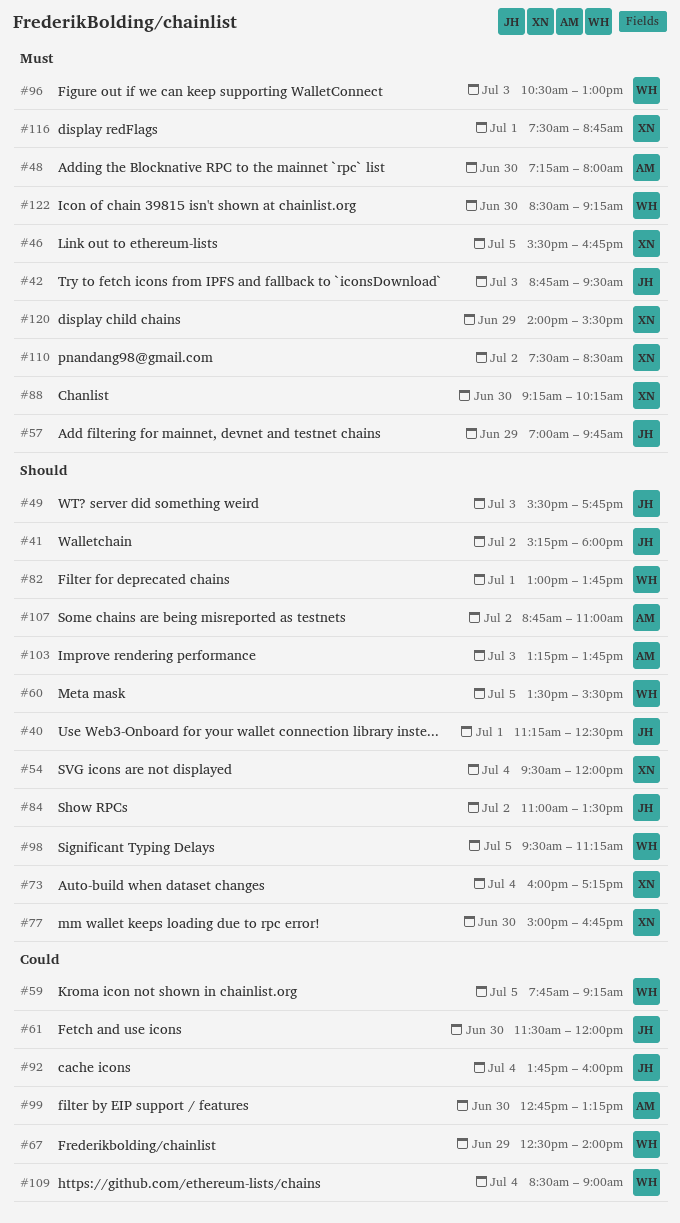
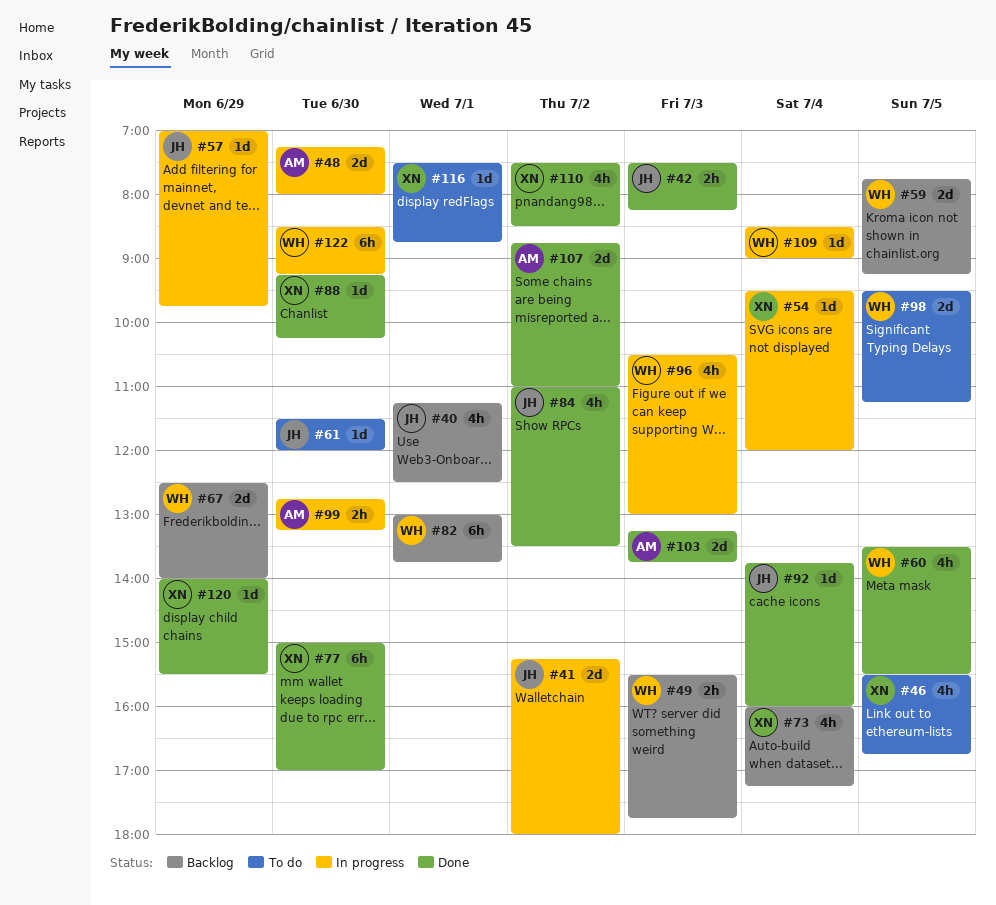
#42, begins: 08:45 -> 07:30
#42, ends: 09:30 -> 08:15
#49, owner: JH -> WH
#77, ends: 16:45 -> 17:00

